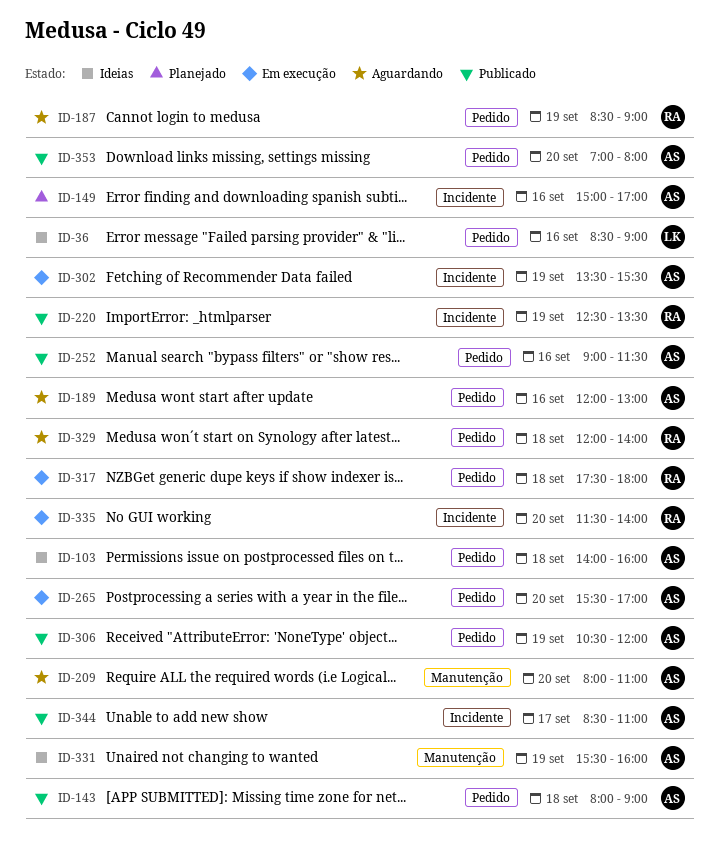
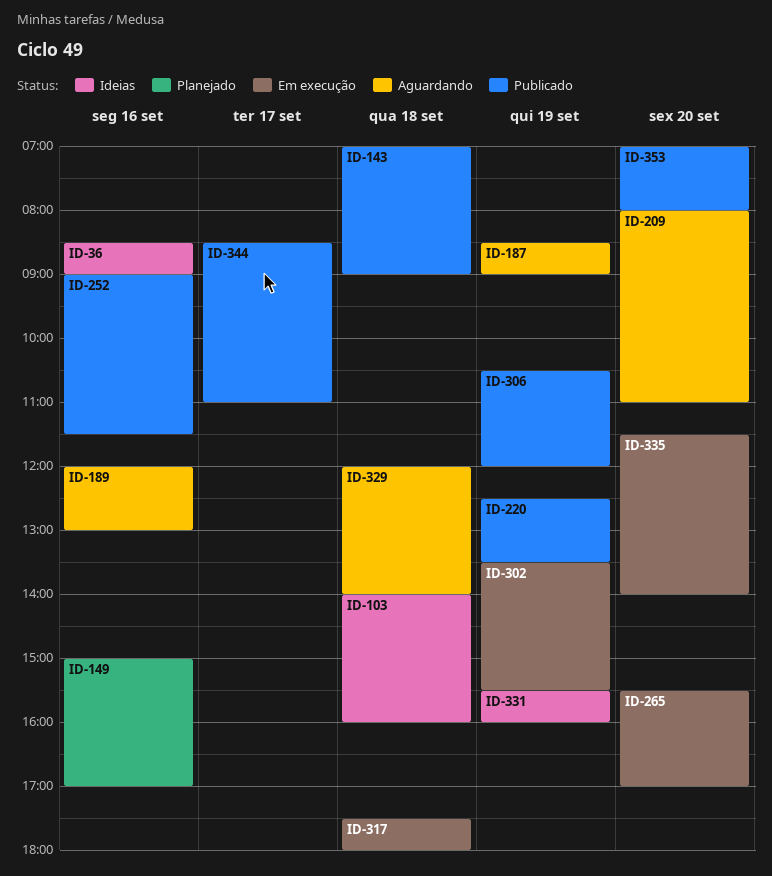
ID-143, begins: 08:00 -> 07:00

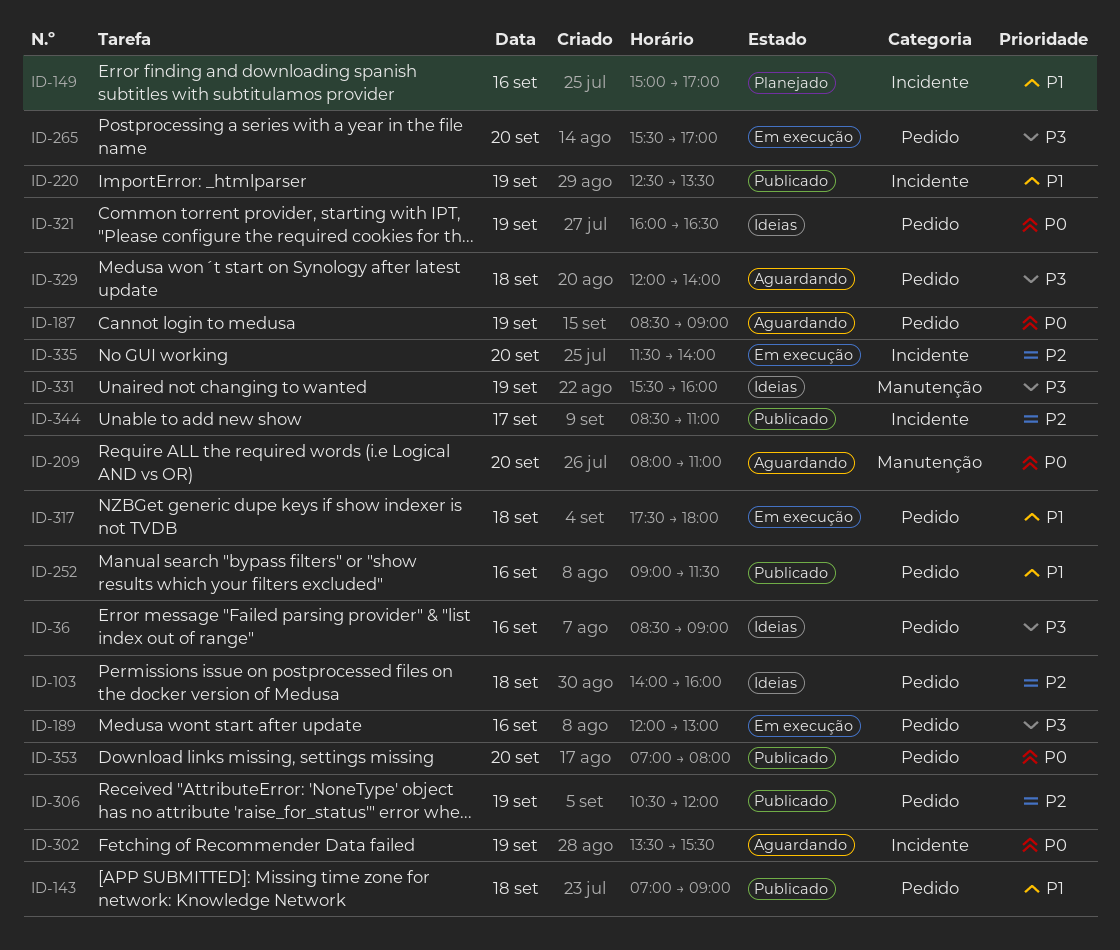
ID-189, status: Aguardando -> Em execução
ID-302, status: Em execução -> Aguardando
ID-321: none -> present

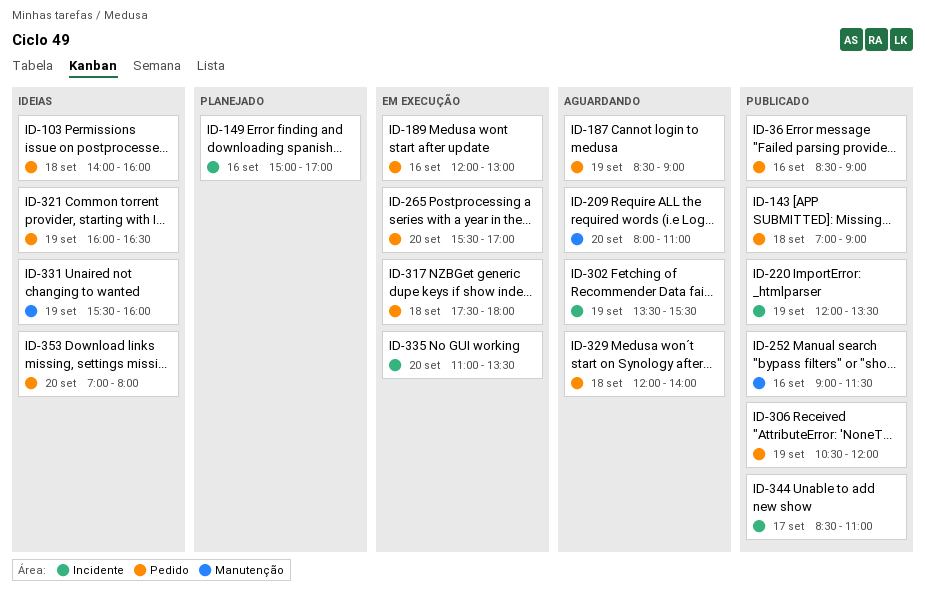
ID-36, status: Ideias -> Publicado
ID-220, begins: 12:30 -> 12:00
ID-252, label: Pedido -> Manutenção
ID-335, begins: 11:30 -> 11:00
ID-335, ends: 14:00 -> 13:30
ID-353, status: Publicado -> Ideias

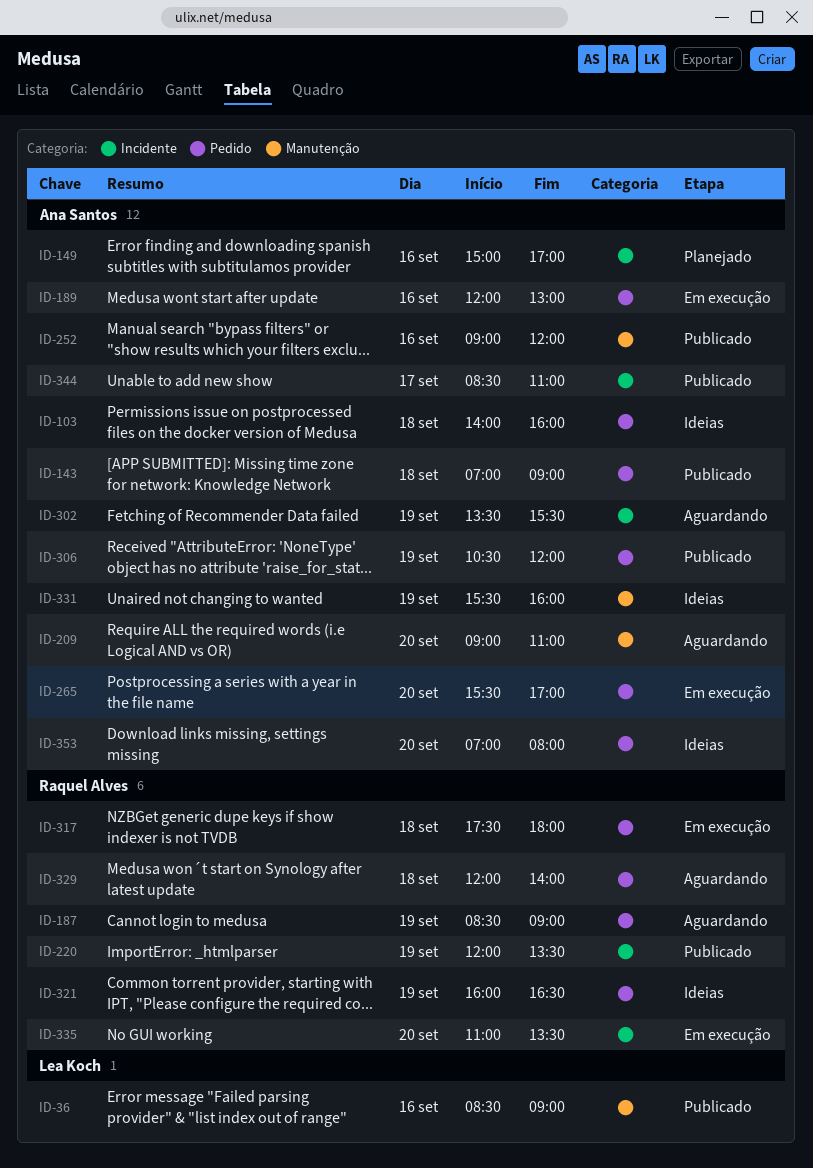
ID-36, label: Pedido -> Manutenção
ID-209, begins: 08:00 -> 09:00
ID-252, ends: 11:30 -> 12:00

